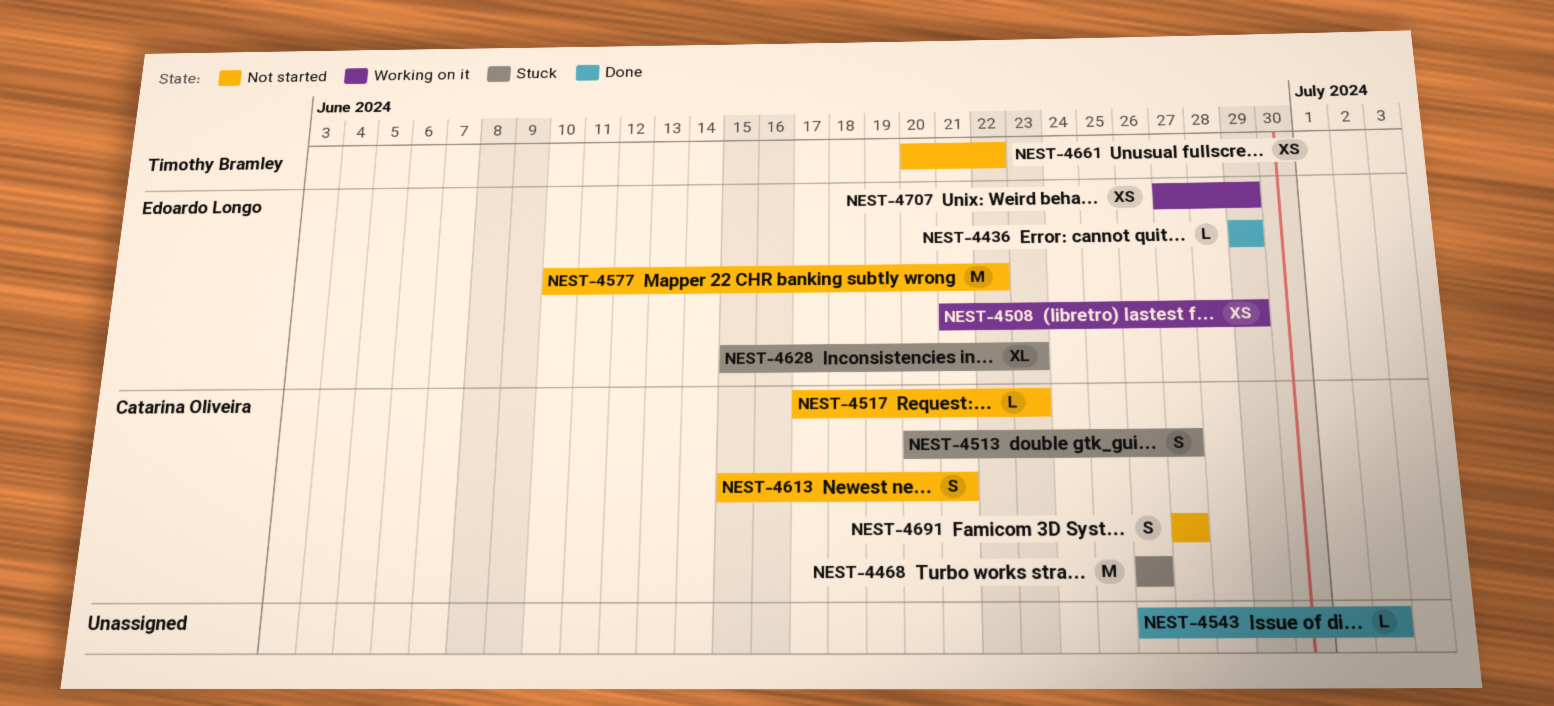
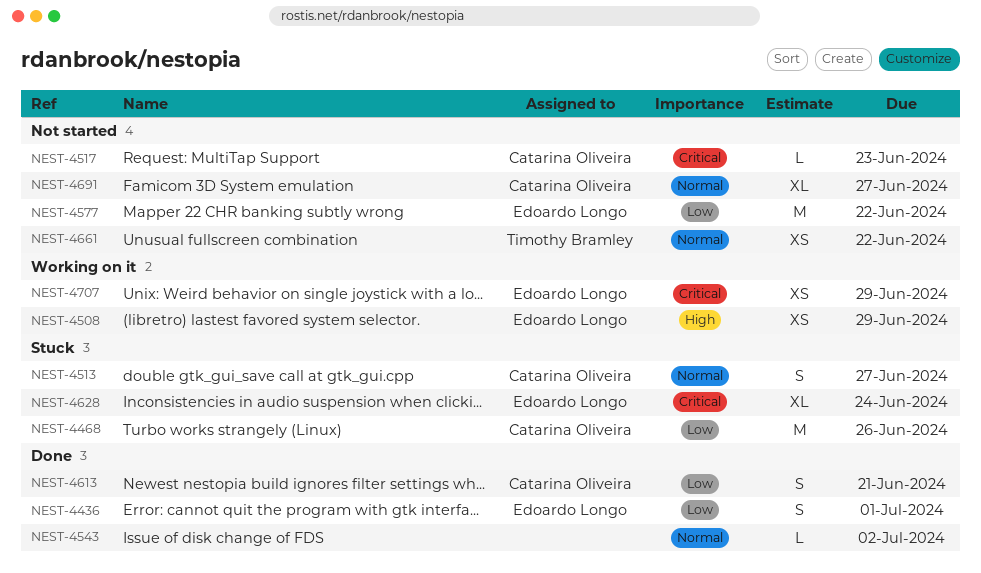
NEST-4436, estimate: L -> S
NEST-4436, due: Jun 29 -> Jul 1
NEST-4613, status: Not started -> Done
NEST-4628, due: Jun 23 -> Jun 24
NEST-4691, estimate: S -> XL

